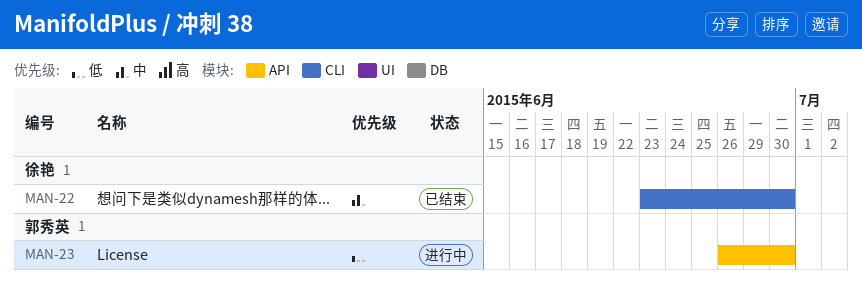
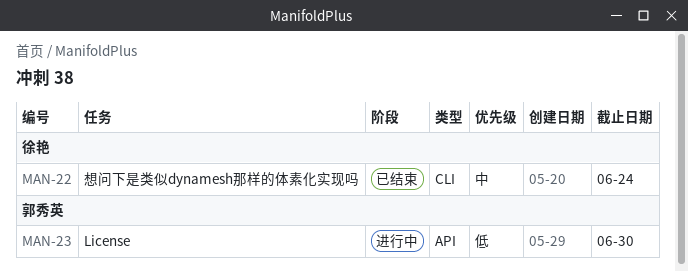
MAN-22, due: Jun 30 -> Jun 24

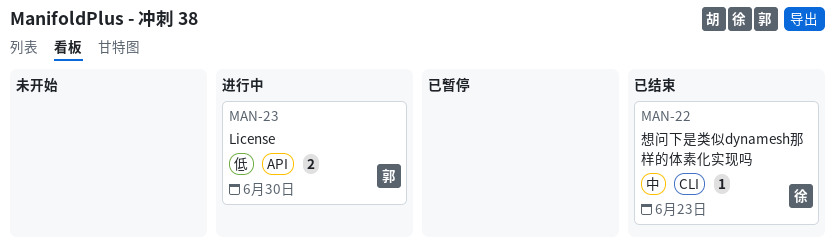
MAN-22, due: Jun 24 -> Jun 23

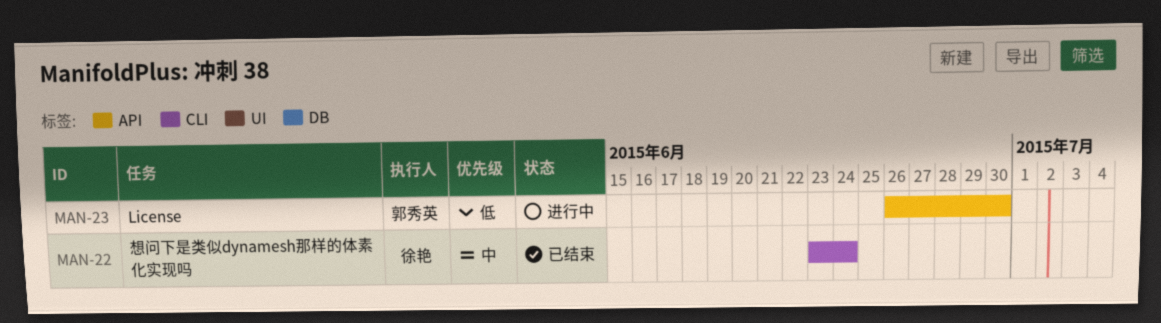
MAN-22, due: Jun 23 -> Jun 24

